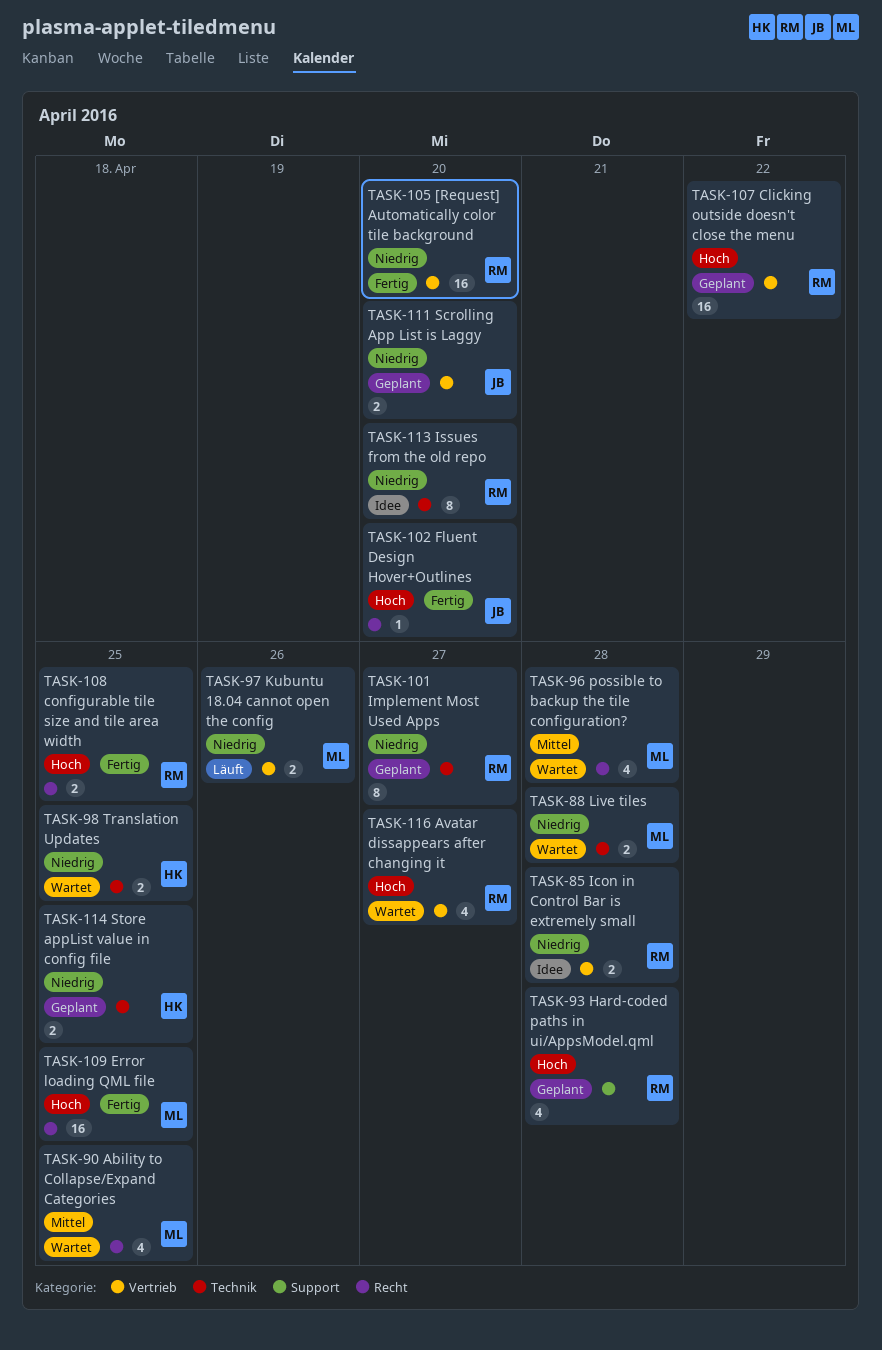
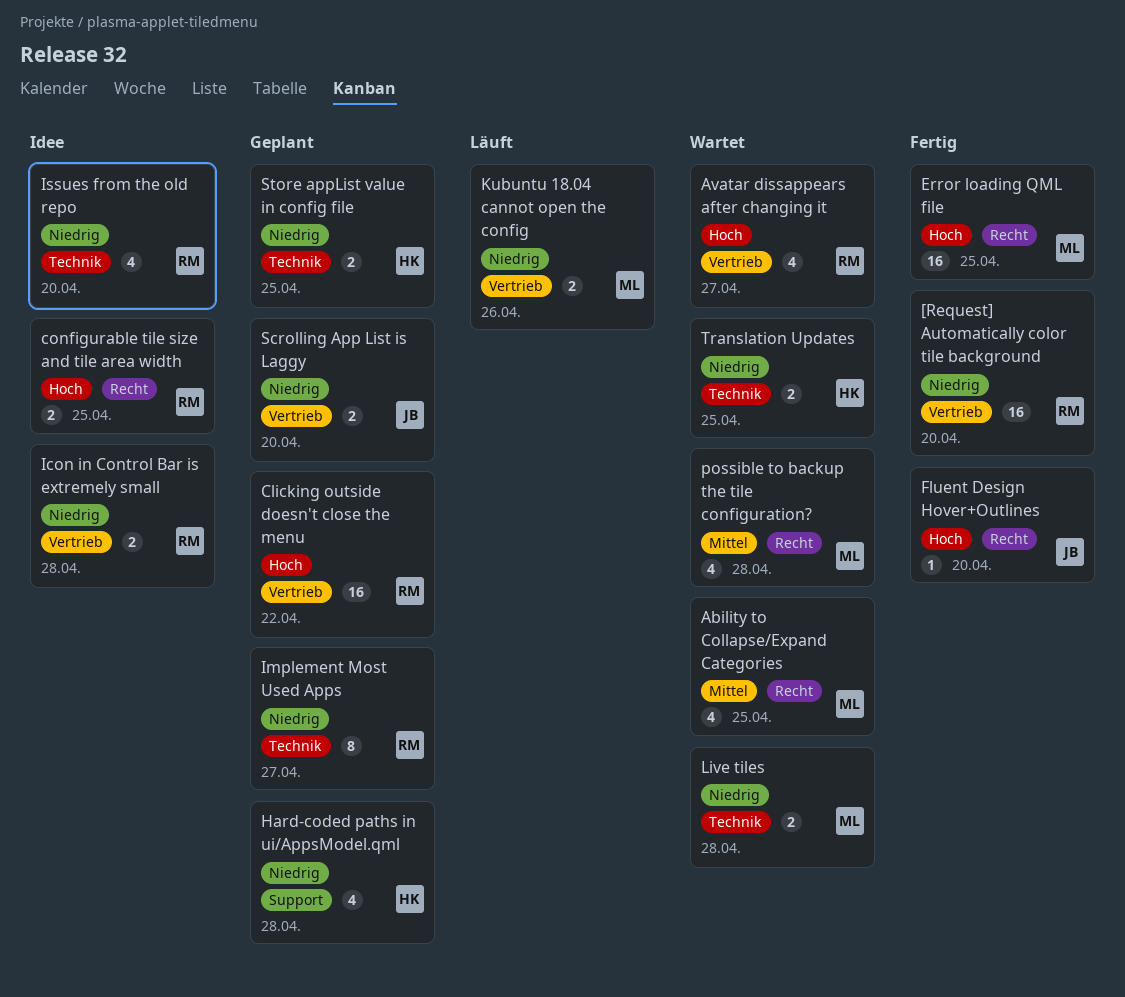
configurable tile size and tile area width, status: Fertig -> Idee
Hard-coded paths in ui/AppsModel.qml, owner: RM -> HK
Hard-coded paths in ui/AppsModel.qml, priority: Hoch -> Niedrig
Issues from the old repo, estimate: 8 -> 4

